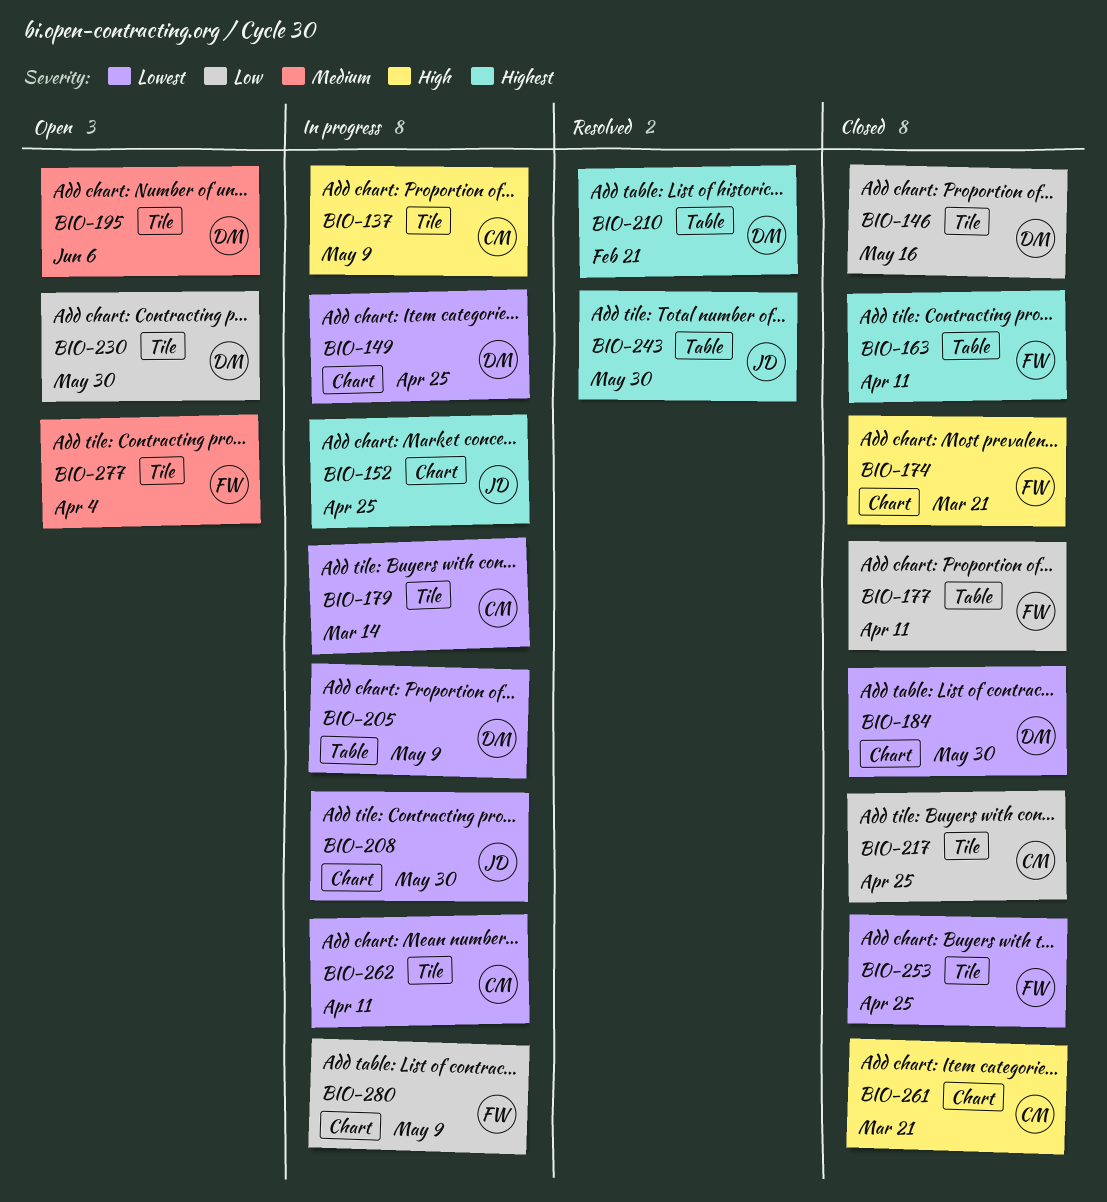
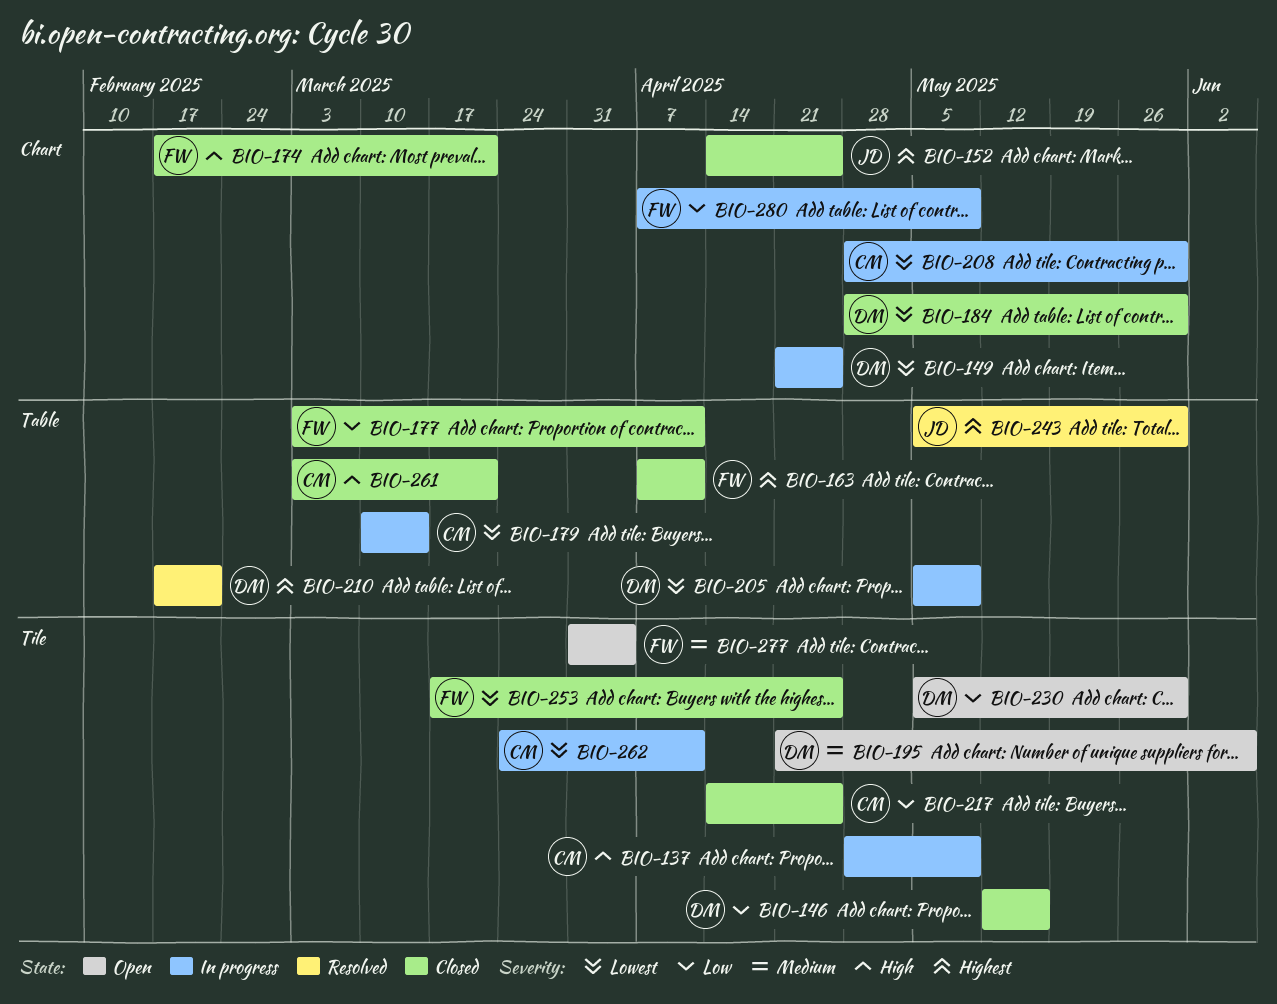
BIO-152, status: In progress -> Closed
BIO-179, label: Tile -> Table
BIO-208, owner: JD -> CM
BIO-261, label: Chart -> Table

